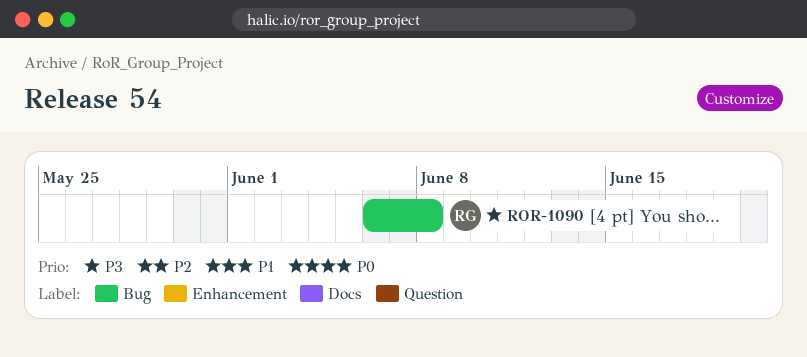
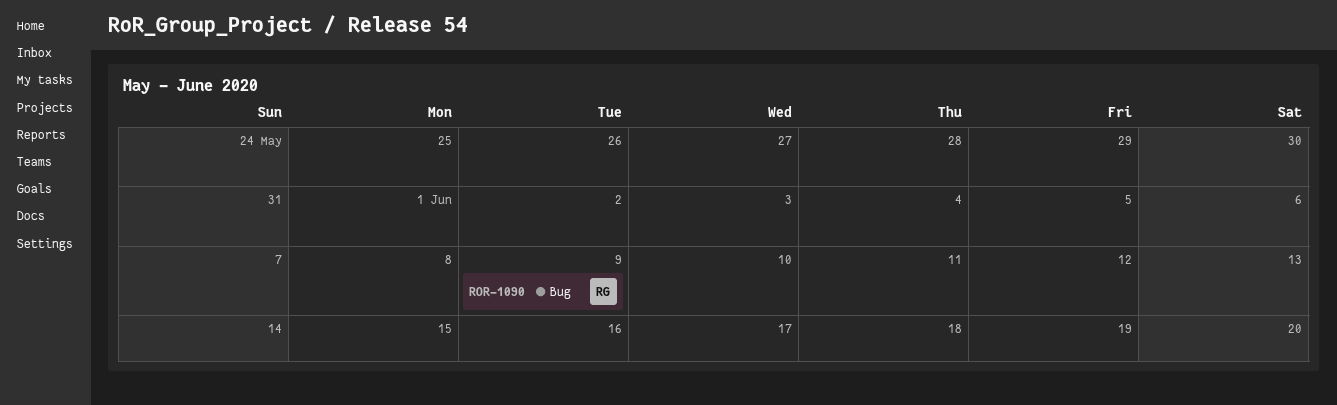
ROR-1090, due: Jun 8 -> Jun 9

